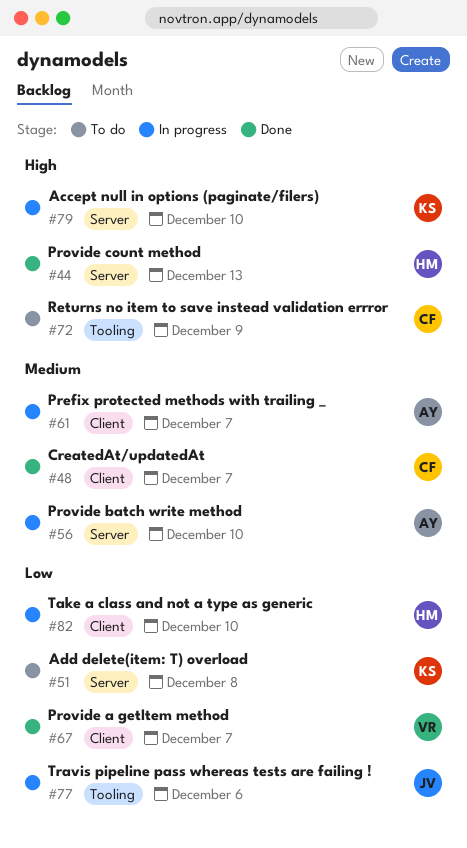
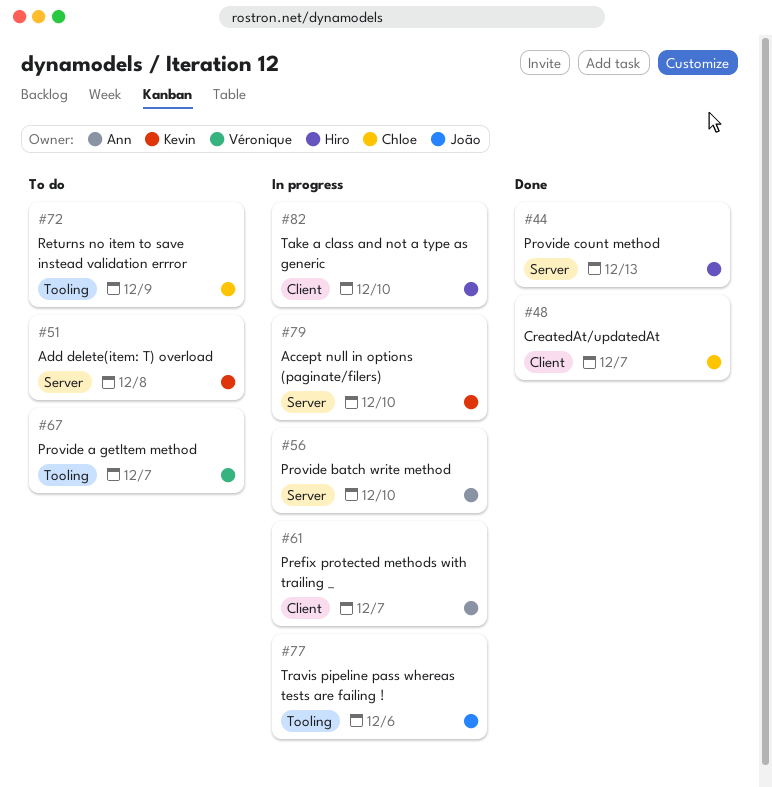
#67, status: Done -> To do
#67, label: Client -> Tooling

